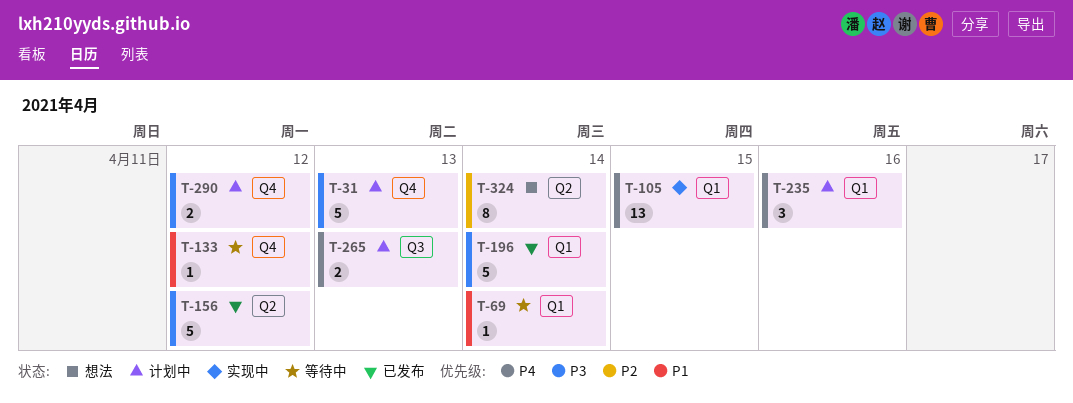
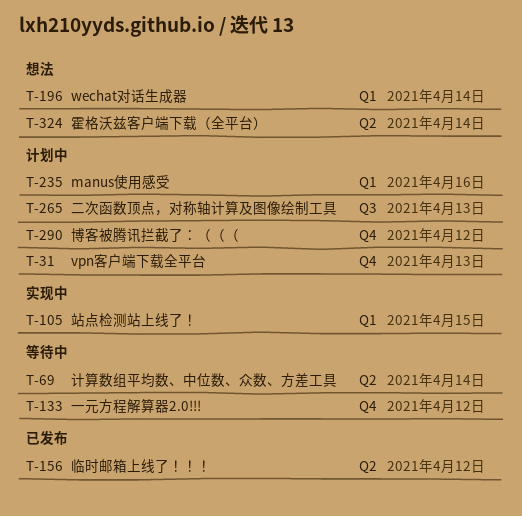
T-69, label: Q1 -> Q2
T-196, status: 已发布 -> 想法

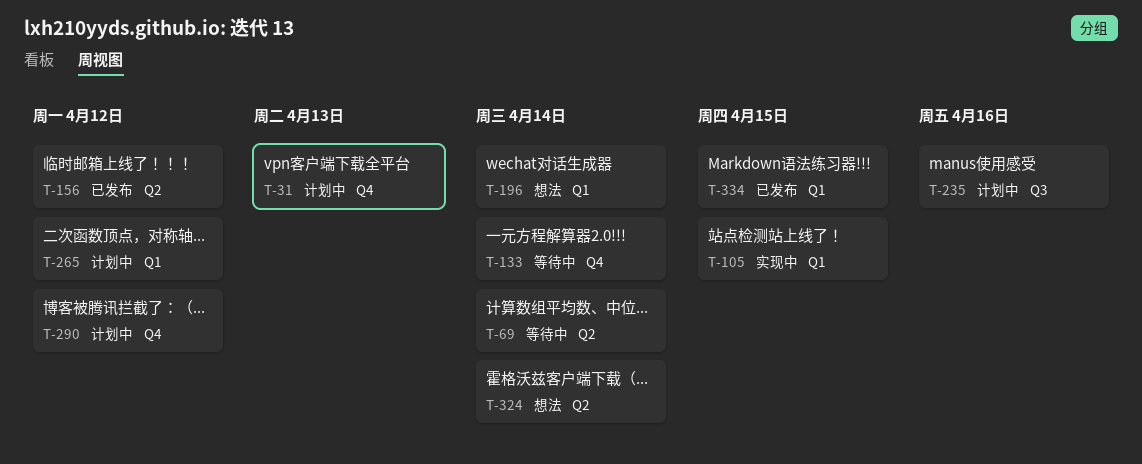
T-133, due: Apr 12 -> Apr 14
T-235, label: Q1 -> Q3
T-265, label: Q3 -> Q1
T-265, due: Apr 13 -> Apr 12
T-334: none -> present

